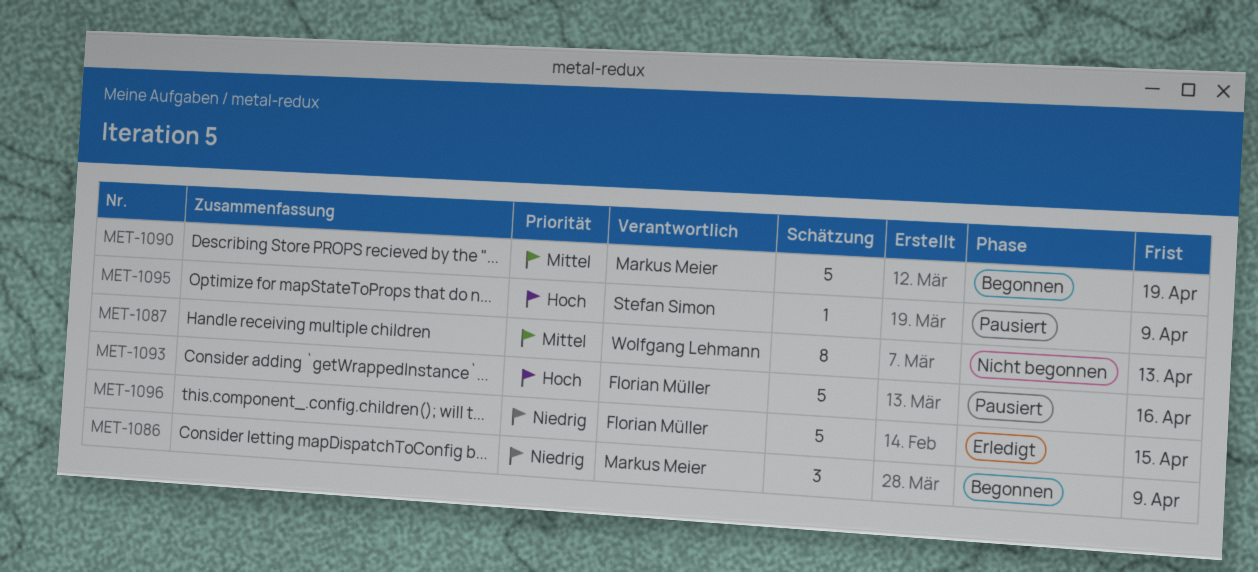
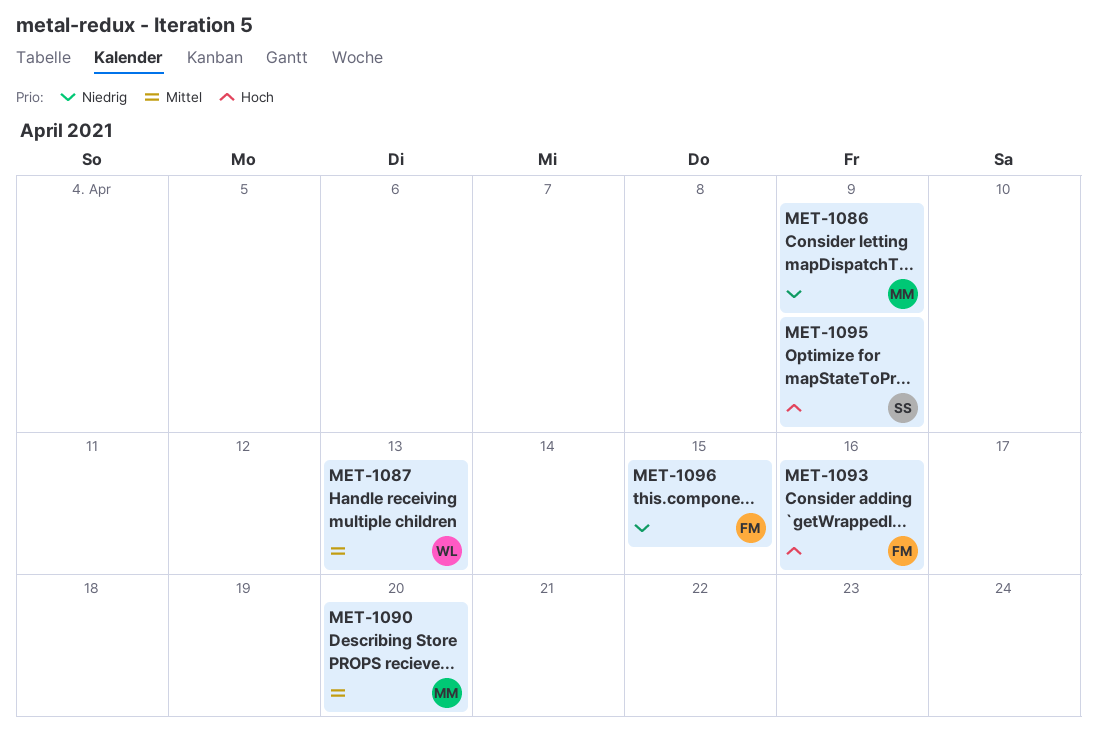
MET-1090, due: Apr 19 -> Apr 20

